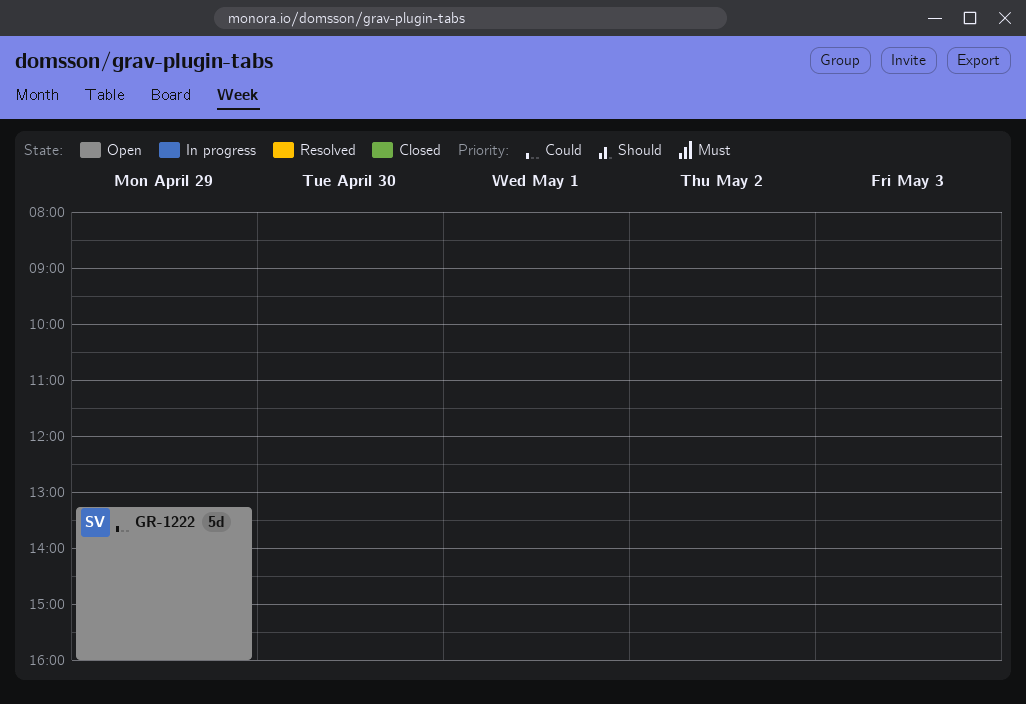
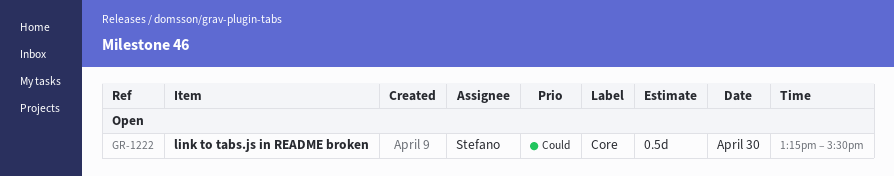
GR-1222, estimate: 5d -> 0.5d
GR-1222, day: Apr 29 -> Apr 30
GR-1222, ends: 16:00 -> 15:30

